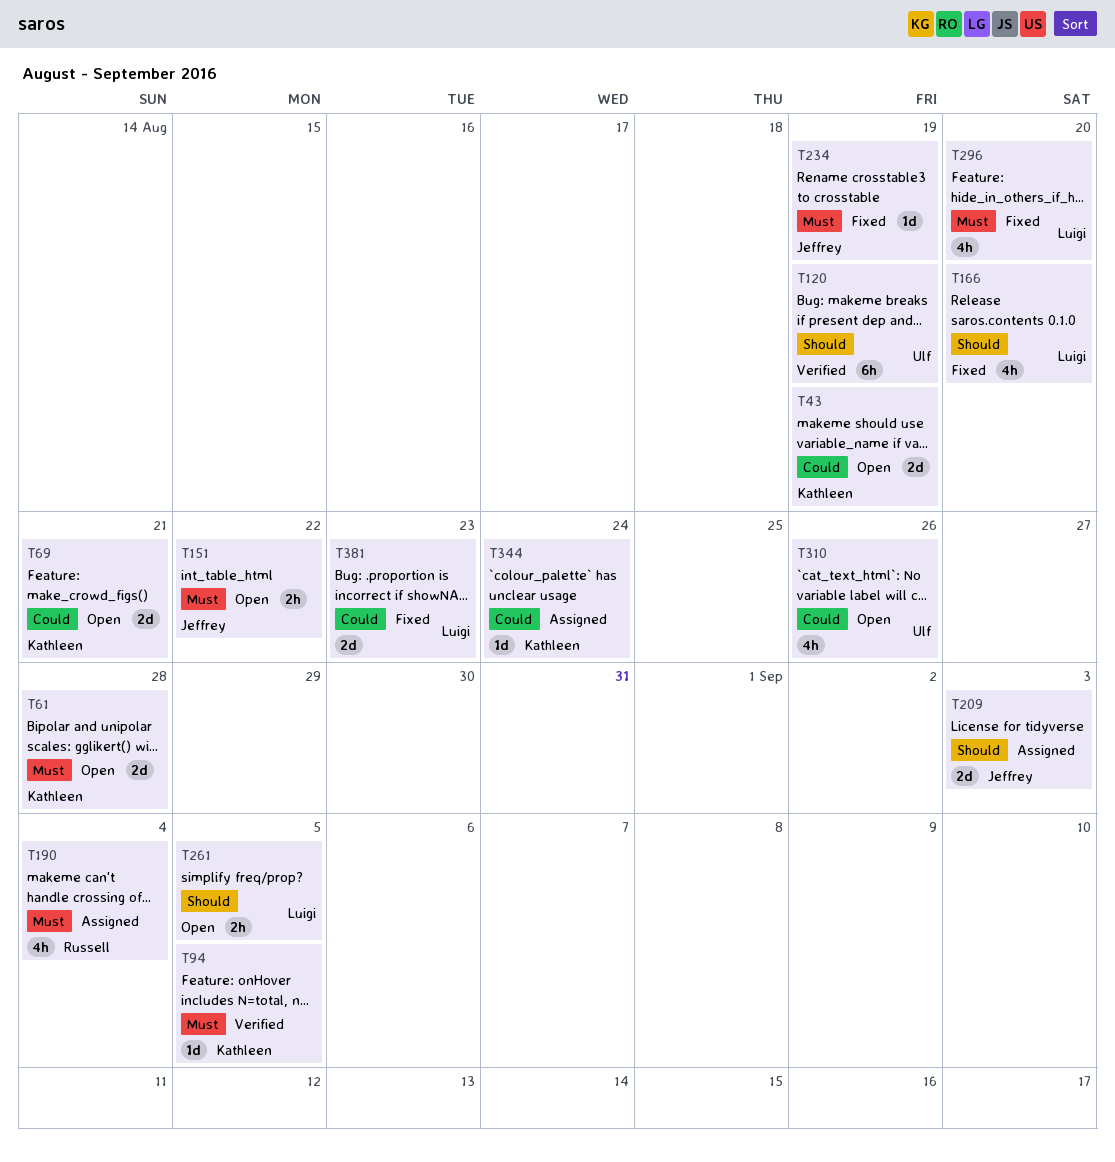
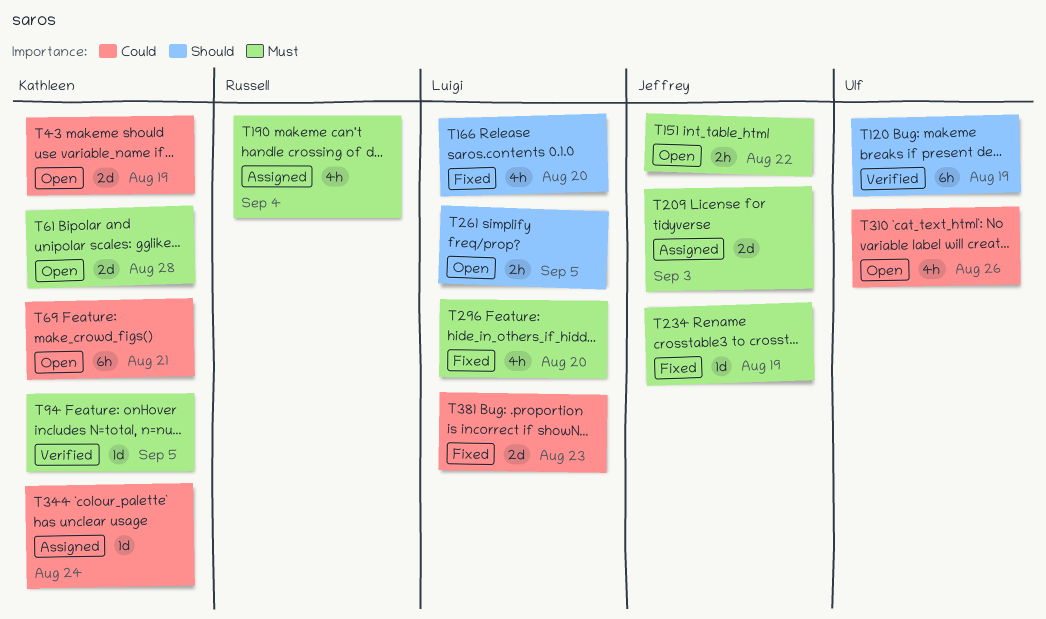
T69, estimate: 2d -> 6h
T209, priority: Should -> Must

